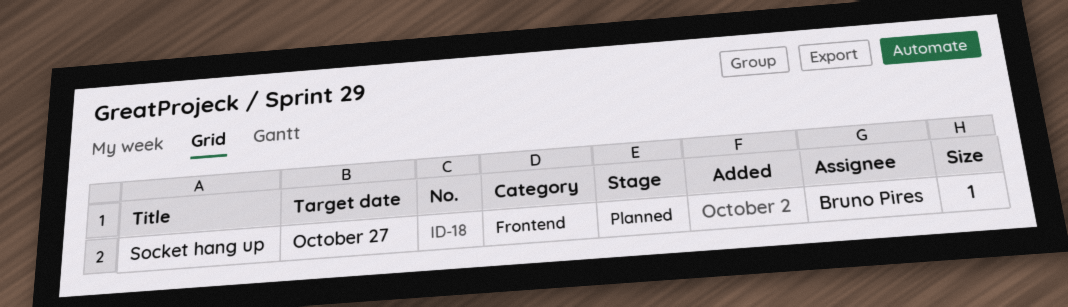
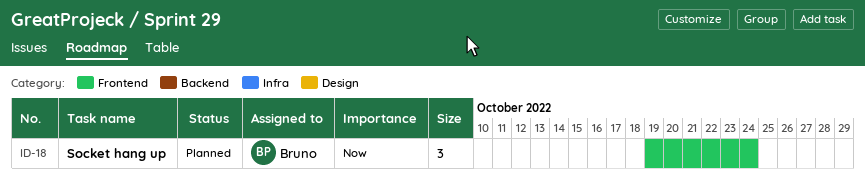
ID-18, estimate: 1 -> 3
ID-18, due: Oct 27 -> Oct 24

